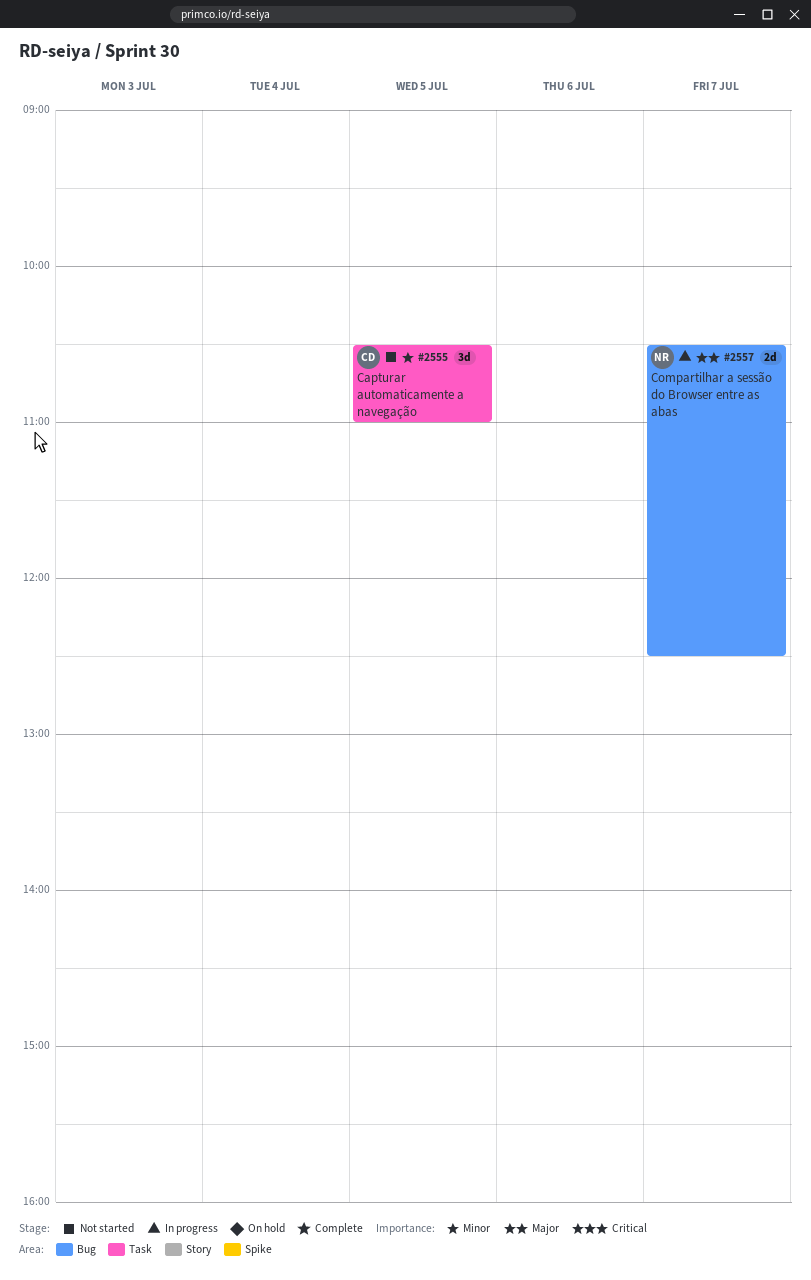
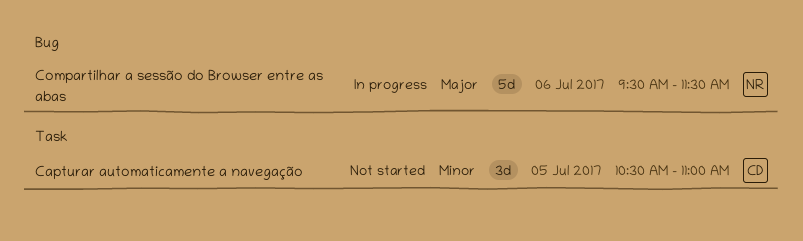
Compartilhar a sessão do Browser entre as abas, estimate: 2d -> 5d
Compartilhar a sessão do Browser entre as abas, day: Jul 7 -> Jul 6
Compartilhar a sessão do Browser entre as abas, begins: 10:30 -> 09:30
Compartilhar a sessão do Browser entre as abas, ends: 12:30 -> 11:30

